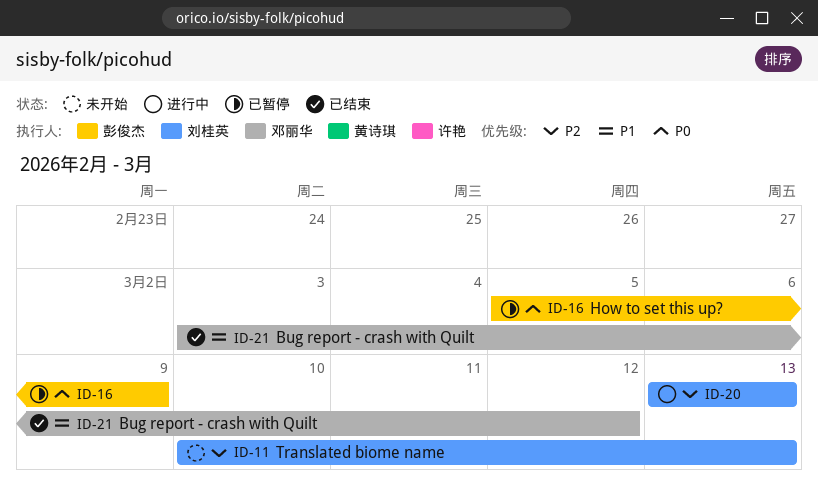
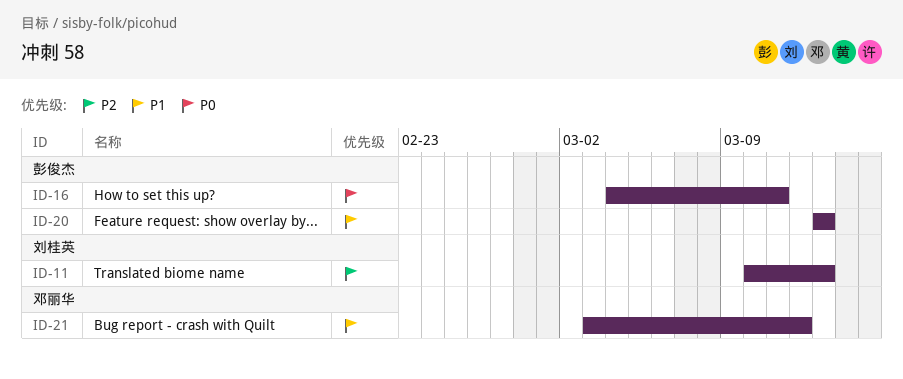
ID-16, start: Mar 5 -> Mar 4
ID-16, due: Mar 9 -> Mar 11
ID-20, owner: 刘桂英 -> 彭俊杰
ID-20, priority: P2 -> P1

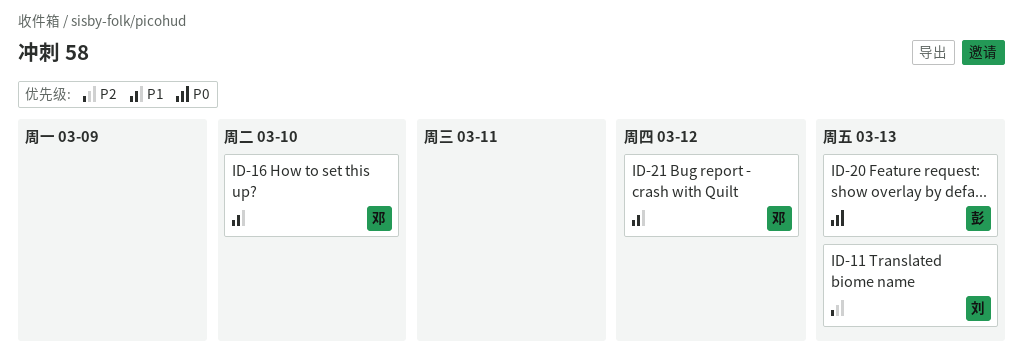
ID-16, owner: 彭俊杰 -> 邓丽华
ID-16, priority: P0 -> P1
ID-16, due: Mar 11 -> Mar 10
ID-20, priority: P1 -> P0

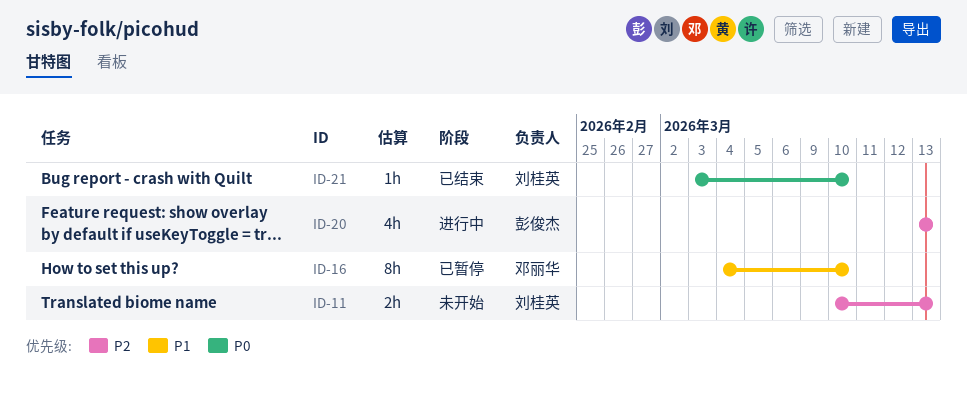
ID-20, priority: P0 -> P2
ID-21, owner: 邓丽华 -> 刘桂英
ID-21, priority: P1 -> P0
ID-21, due: Mar 12 -> Mar 10

